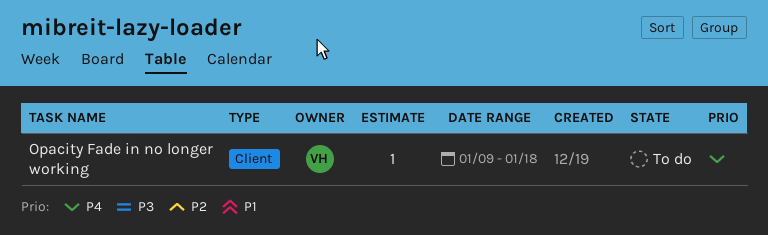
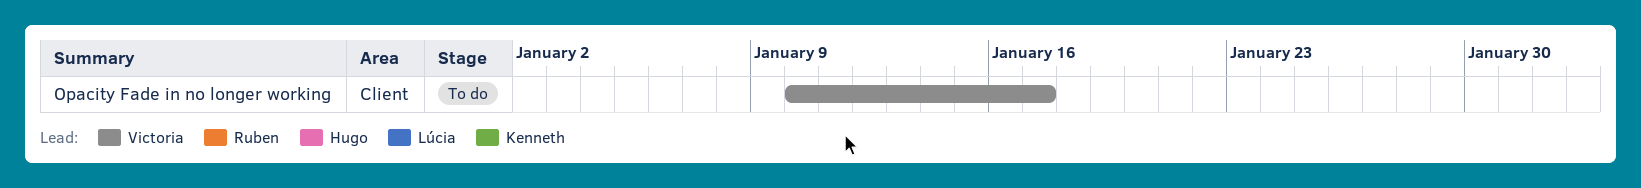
Opacity Fade in no longer working, start: Jan 9 -> Jan 10
Opacity Fade in no longer working, due: Jan 18 -> Jan 17

